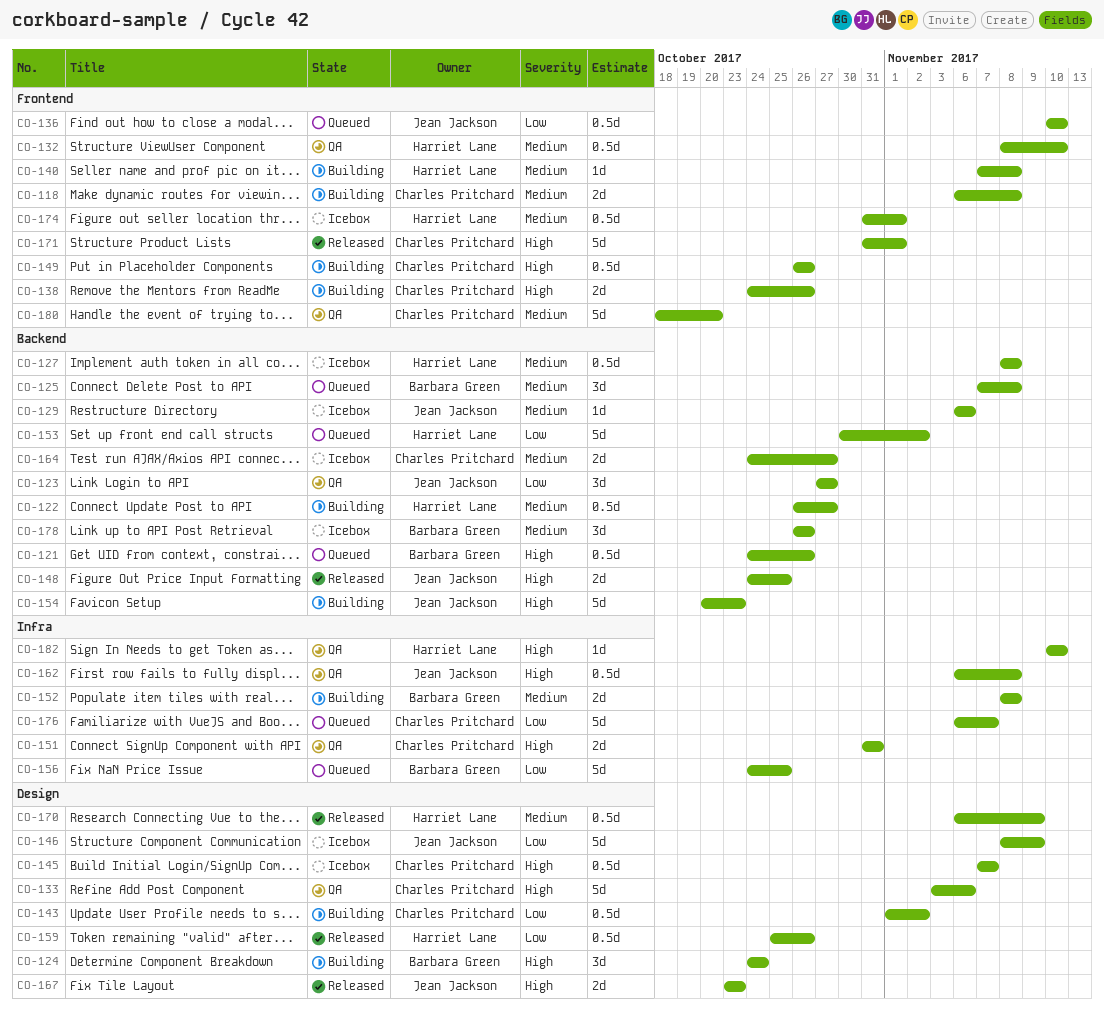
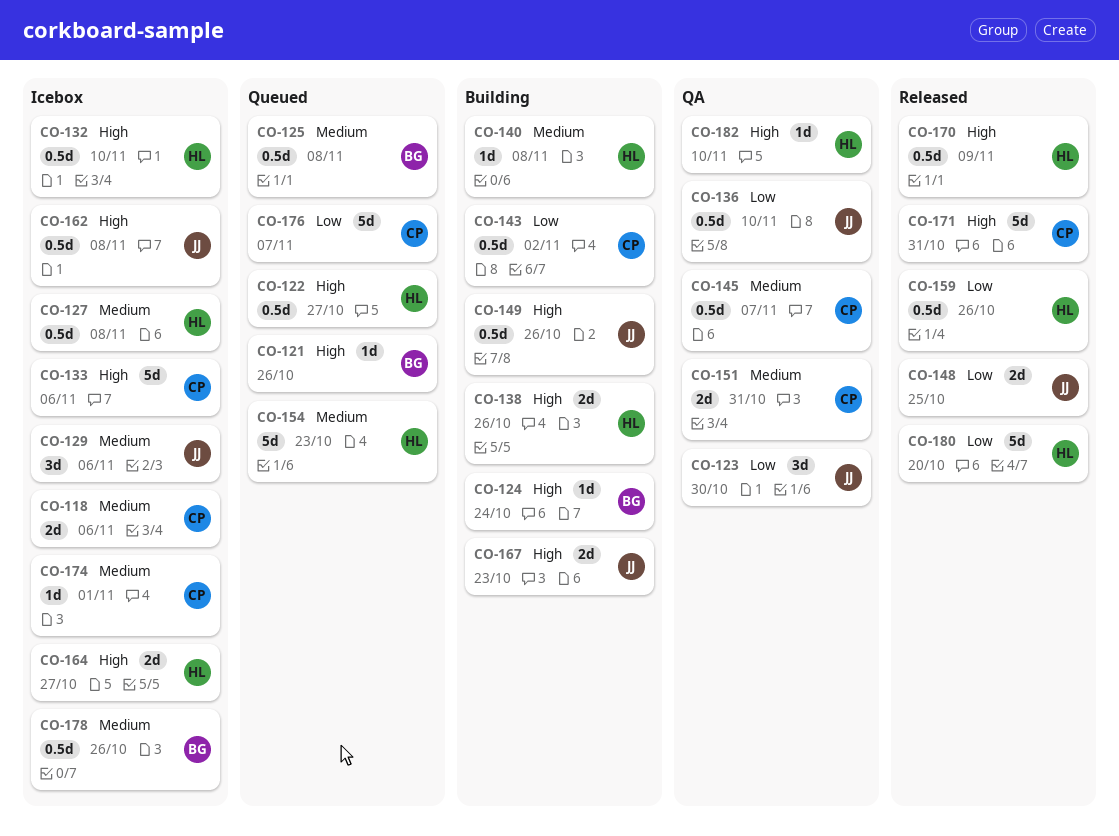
CO-118, status: Building -> Icebox
CO-118, due: Nov 8 -> Nov 6
CO-121, estimate: 0.5d -> 1d
CO-122, status: Building -> Queued
CO-122, priority: Medium -> High
CO-123, due: Oct 27 -> Oct 30
CO-124, estimate: 3d -> 1d
CO-125, estimate: 3d -> 0.5d
CO-129, estimate: 1d -> 3d
CO-132, status: QA -> Icebox
CO-132, priority: Medium -> High
CO-133, status: QA -> Icebox
CO-136, status: Queued -> QA
CO-138, owner: Charles Pritchard -> Harriet Lane
CO-145, status: Icebox -> QA
CO-145, priority: High -> Medium
CO-146: present -> none
CO-148, priority: High -> Low
CO-149, owner: Charles Pritchard -> Jean Jackson
CO-151, priority: High -> Medium
CO-152: present -> none
CO-153: present -> none
CO-154, status: Building -> Queued
CO-154, owner: Jean Jackson -> Harriet Lane
CO-154, priority: High -> Medium
CO-156: present -> none
CO-162, status: QA -> Icebox
CO-164, owner: Charles Pritchard -> Harriet Lane
CO-164, priority: Medium -> High
CO-167, status: Released -> Building
CO-170, priority: Medium -> High
CO-171, due: Nov 1 -> Oct 31
CO-174, owner: Harriet Lane -> Charles Pritchard
CO-174, estimate: 0.5d -> 1d
CO-178, estimate: 3d -> 0.5d
CO-180, status: QA -> Released
CO-180, owner: Charles Pritchard -> Harriet Lane
CO-180, priority: Medium -> Low

